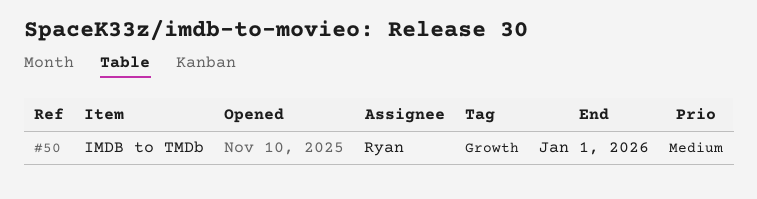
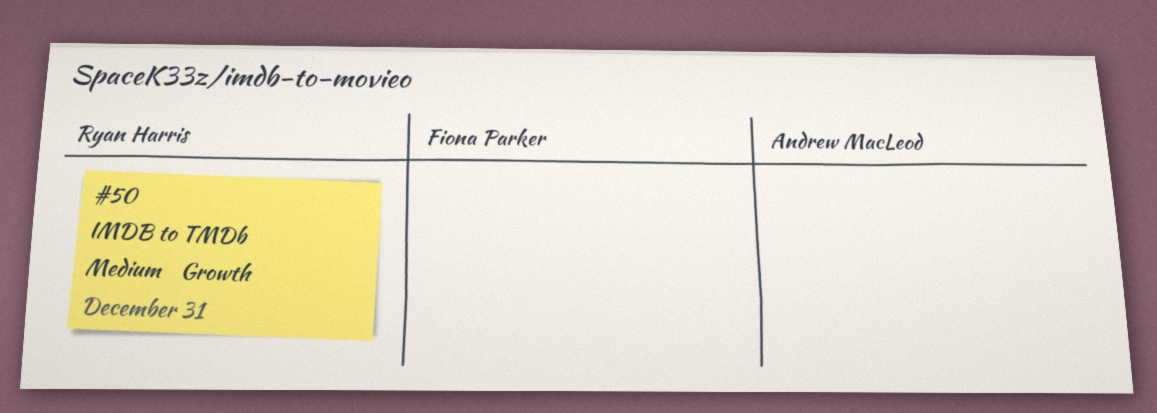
#50, due: Jan 1 -> Dec 31

